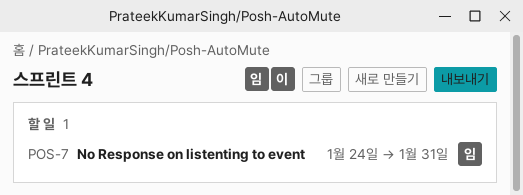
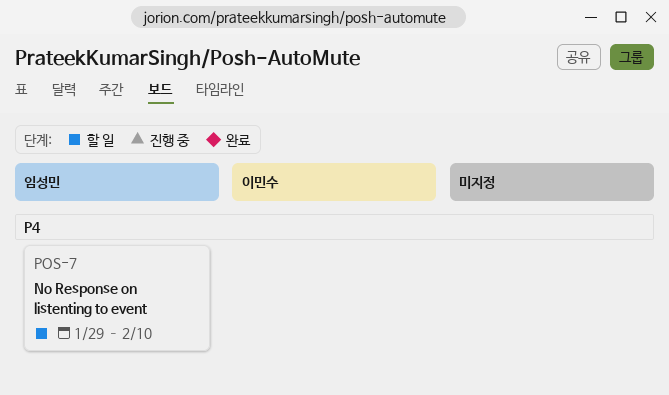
POS-7, start: Jan 24 -> Jan 29
POS-7, due: Jan 31 -> Feb 10

